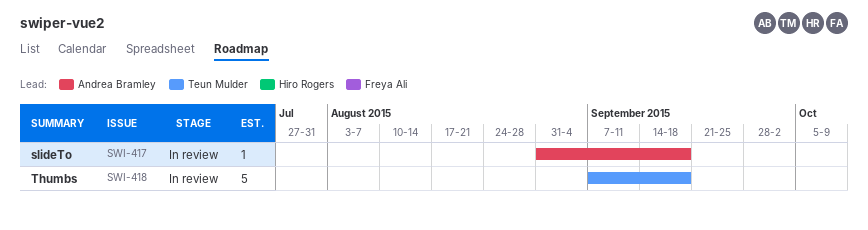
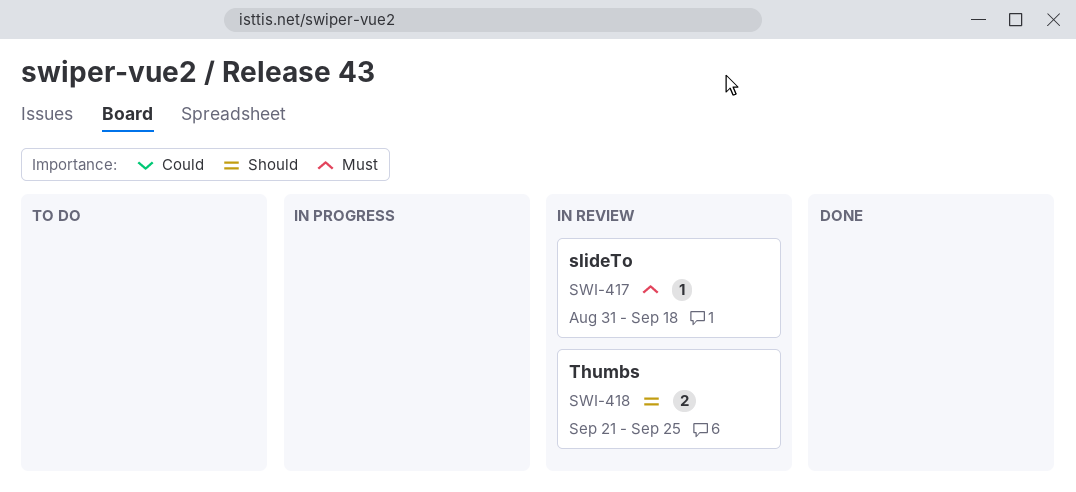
SWI-418, estimate: 5 -> 2
SWI-418, start: Sep 7 -> Sep 21
SWI-418, due: Sep 18 -> Sep 25

